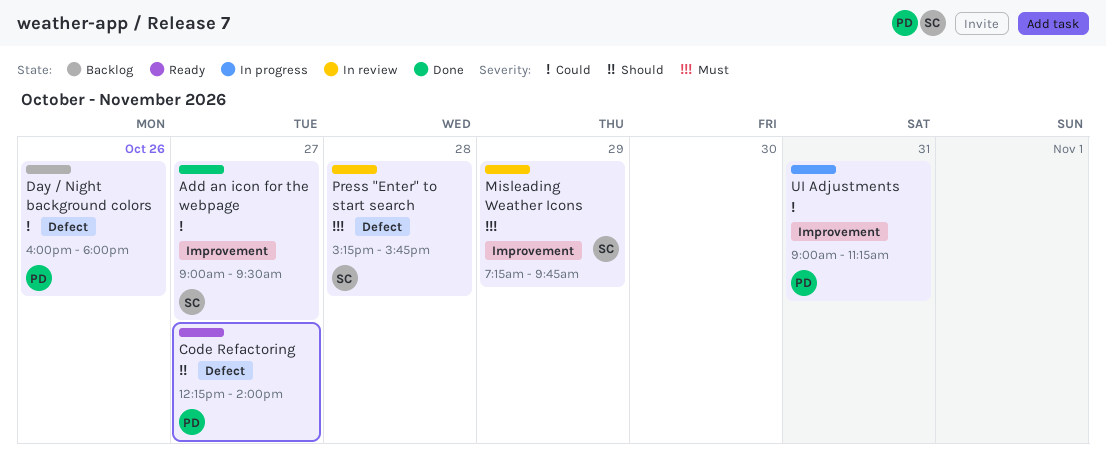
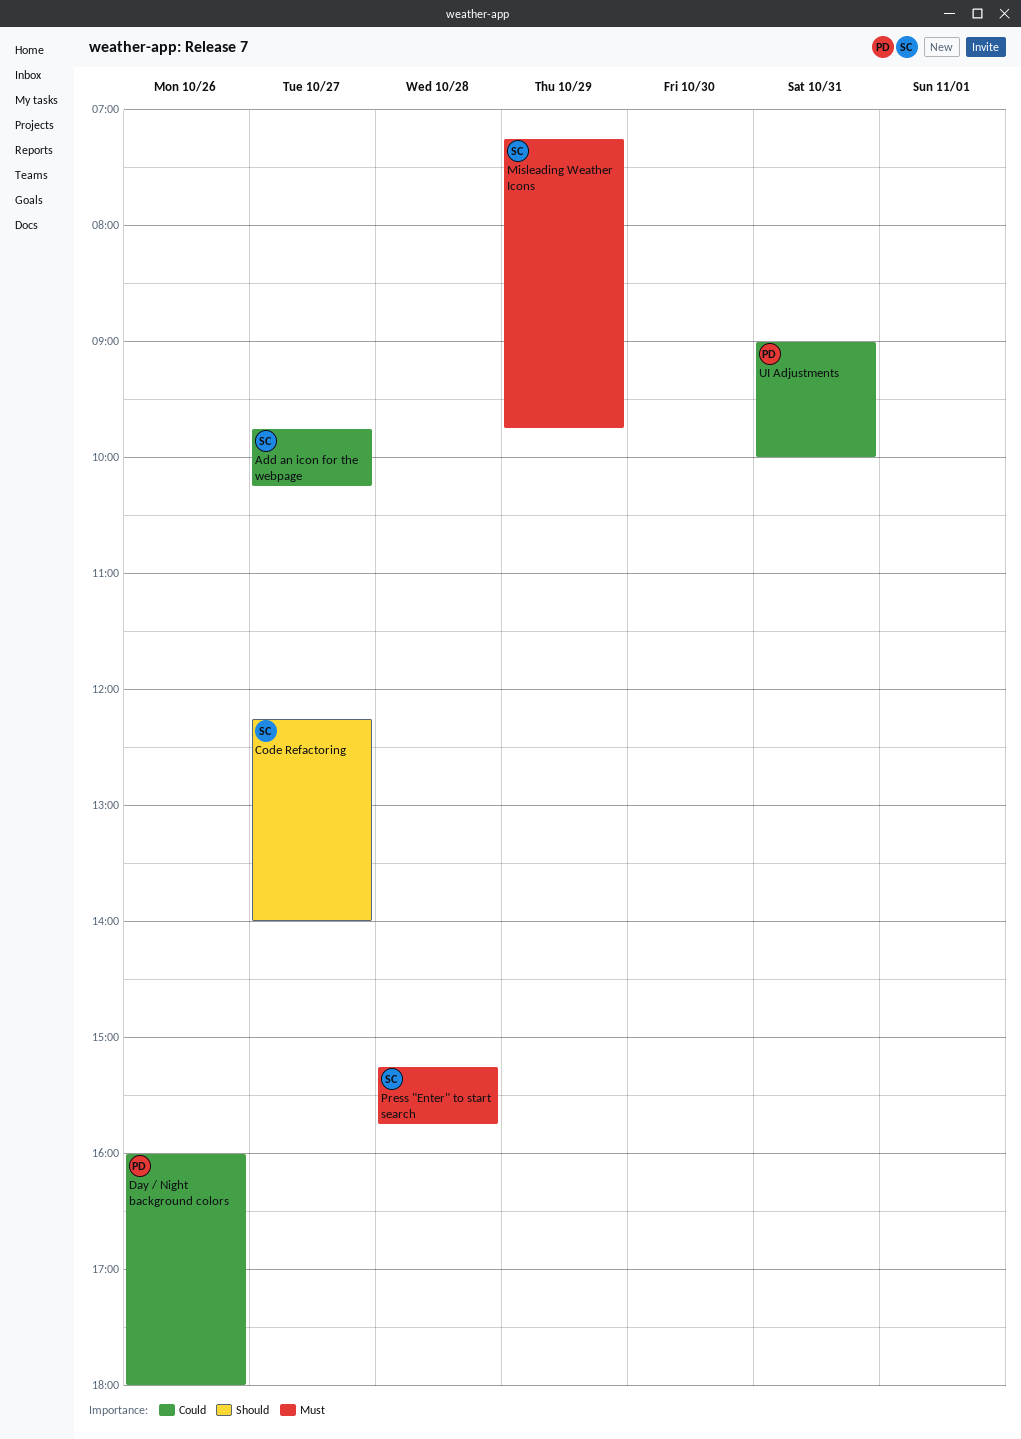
Add an icon for the webpage, begins: 09:00 -> 09:45
Add an icon for the webpage, ends: 09:30 -> 10:15
Code Refactoring, owner: PD -> SC
UI Adjustments, ends: 11:15 -> 10:00

